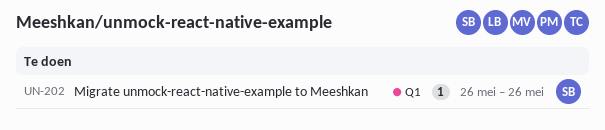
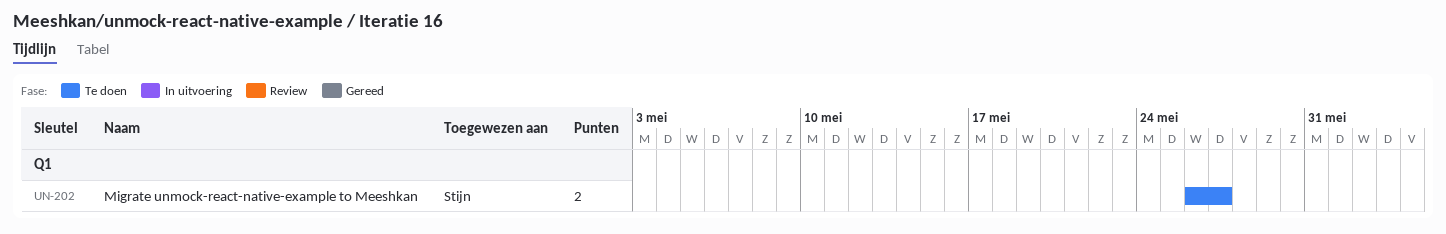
UN-202, estimate: 1 -> 2
UN-202, due: May 26 -> May 27

